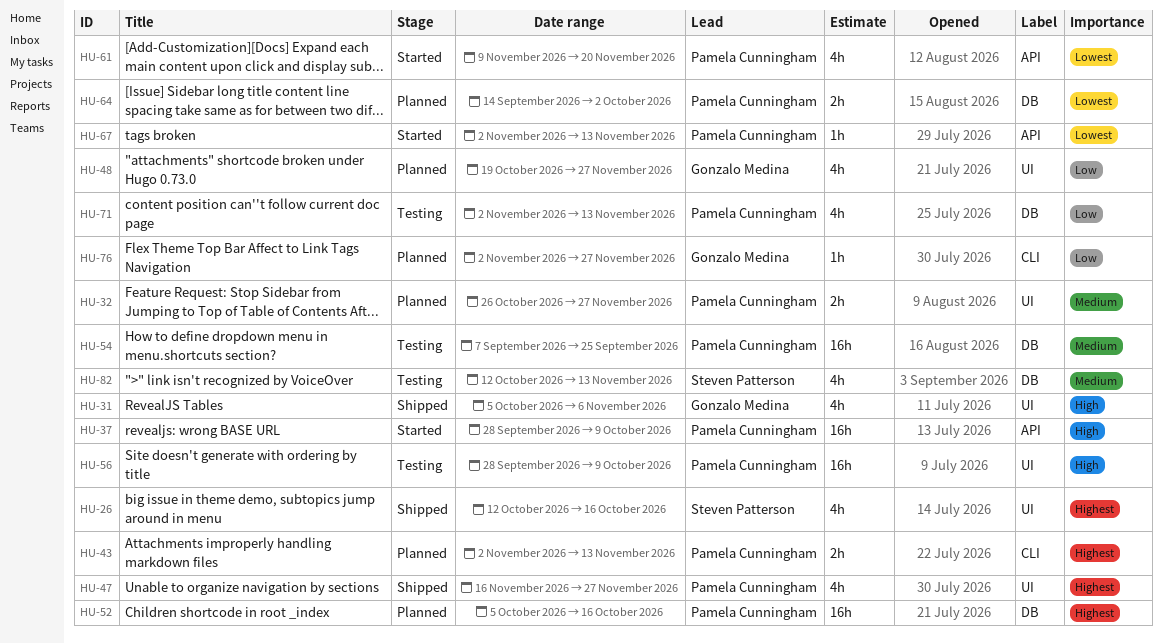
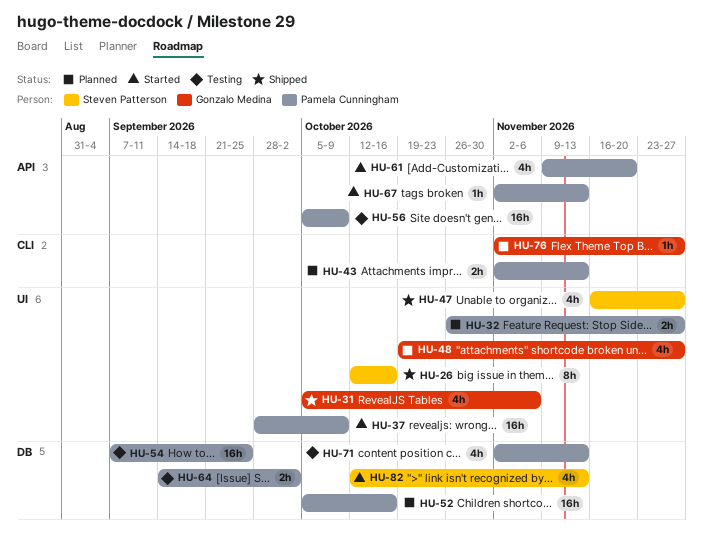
HU-26, estimate: 4h -> 8h
HU-37, label: API -> UI
HU-47, owner: Pamela Cunningham -> Steven Patterson
HU-56, label: UI -> API
HU-56, start: Sep 28 -> Oct 5
HU-64, status: Planned -> Testing
HU-82, status: Testing -> Started

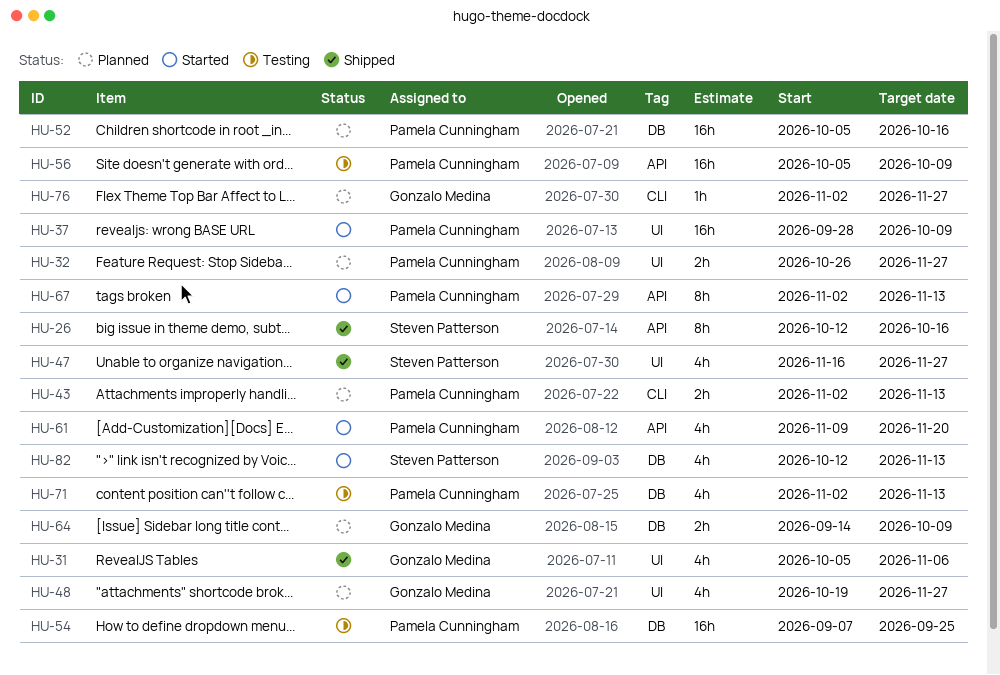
HU-26, label: UI -> API
HU-64, status: Testing -> Planned
HU-64, owner: Pamela Cunningham -> Gonzalo Medina
HU-64, due: Oct 2 -> Oct 9
HU-67, estimate: 1h -> 8h

